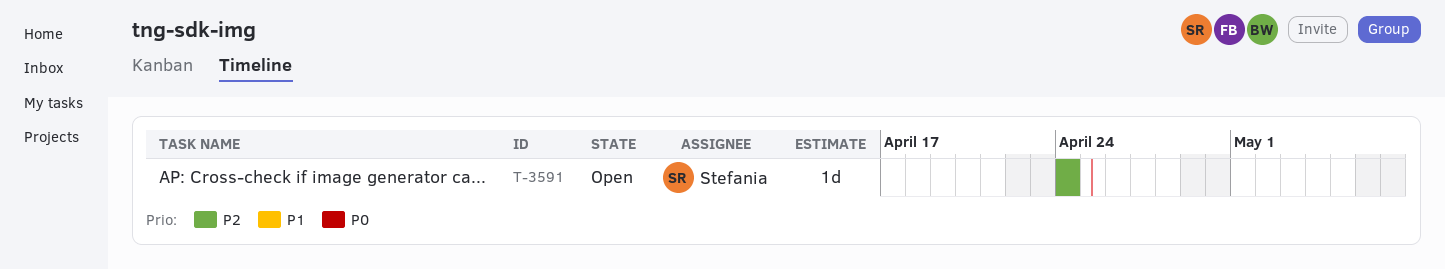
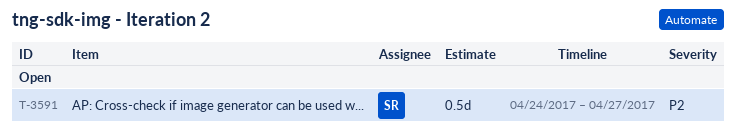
T-3591, estimate: 1d -> 0.5d
T-3591, due: Apr 24 -> Apr 27

